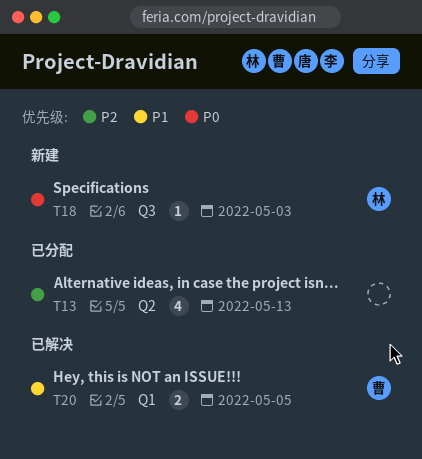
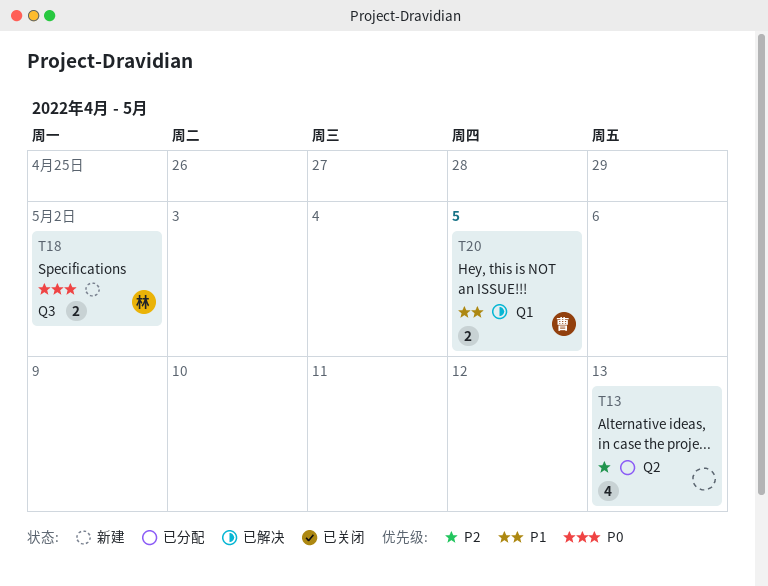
T18, estimate: 1 -> 2
T18, due: May 3 -> May 2

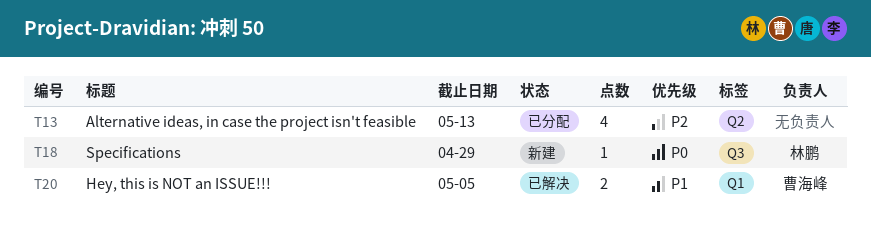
T18, estimate: 2 -> 1
T18, due: May 2 -> Apr 29

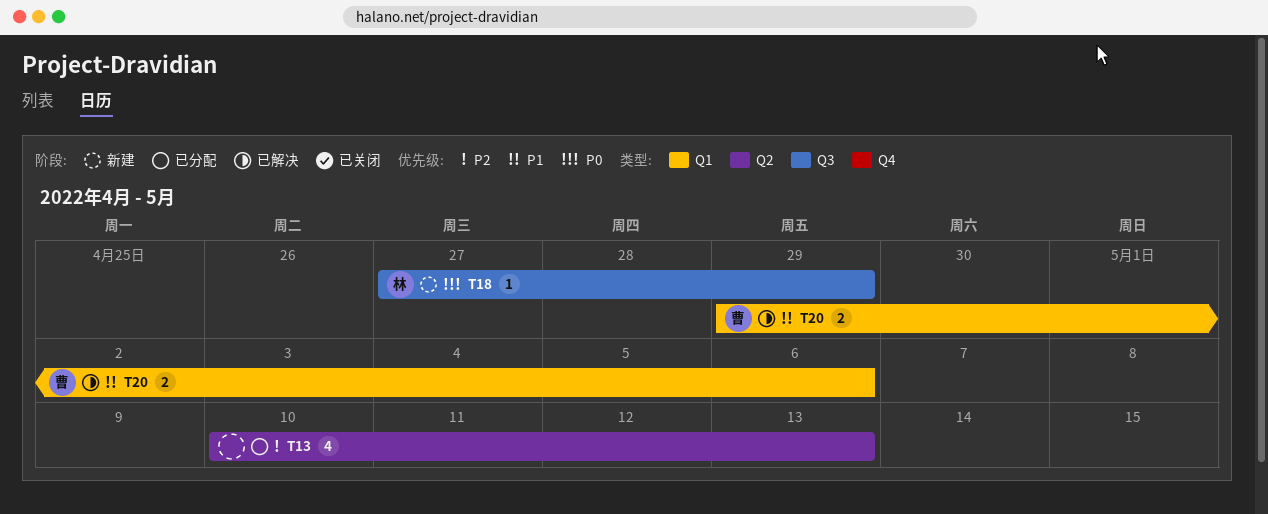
T20, due: May 5 -> May 6

